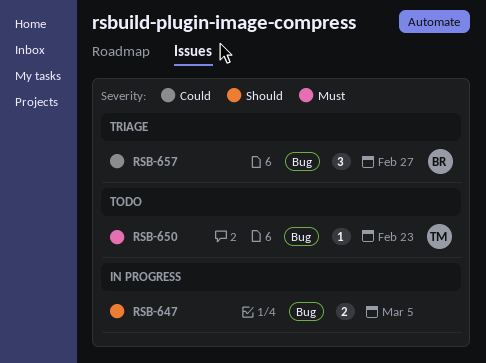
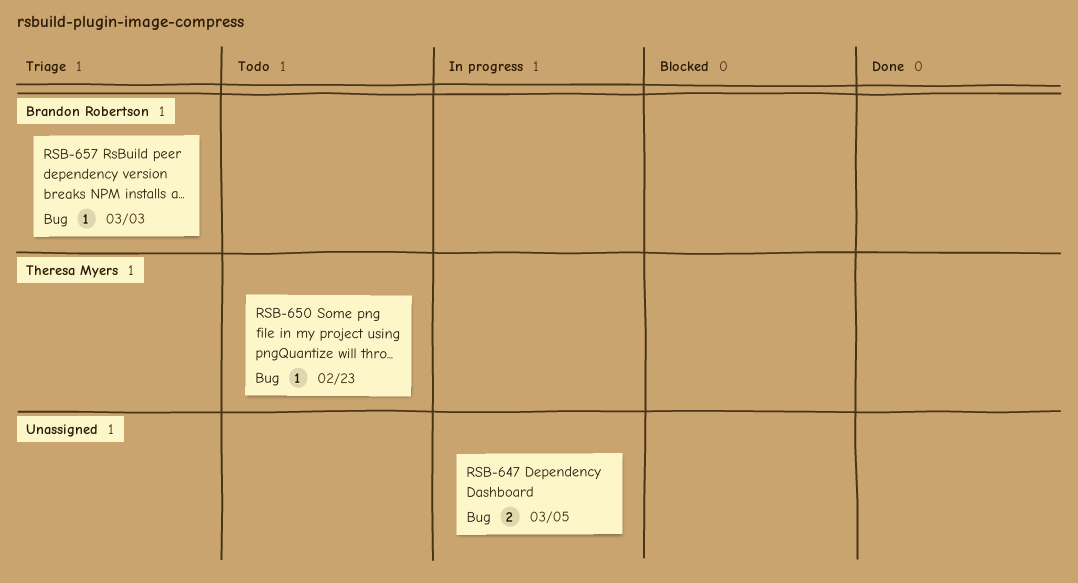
RSB-657, estimate: 3 -> 1
RSB-657, due: Feb 27 -> Mar 3

